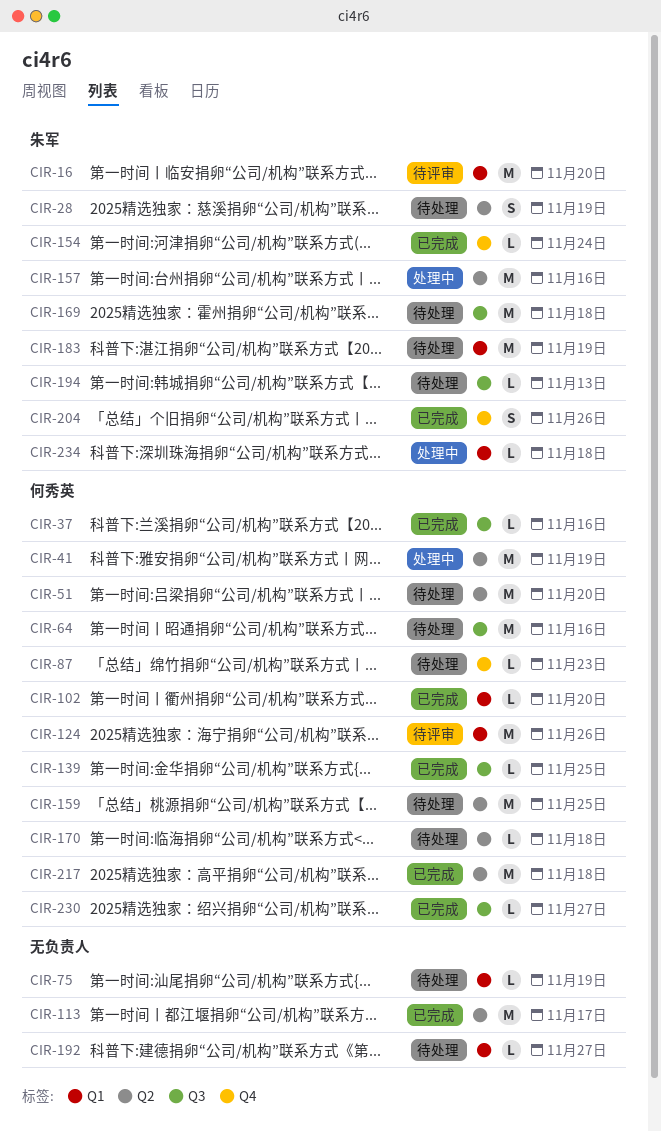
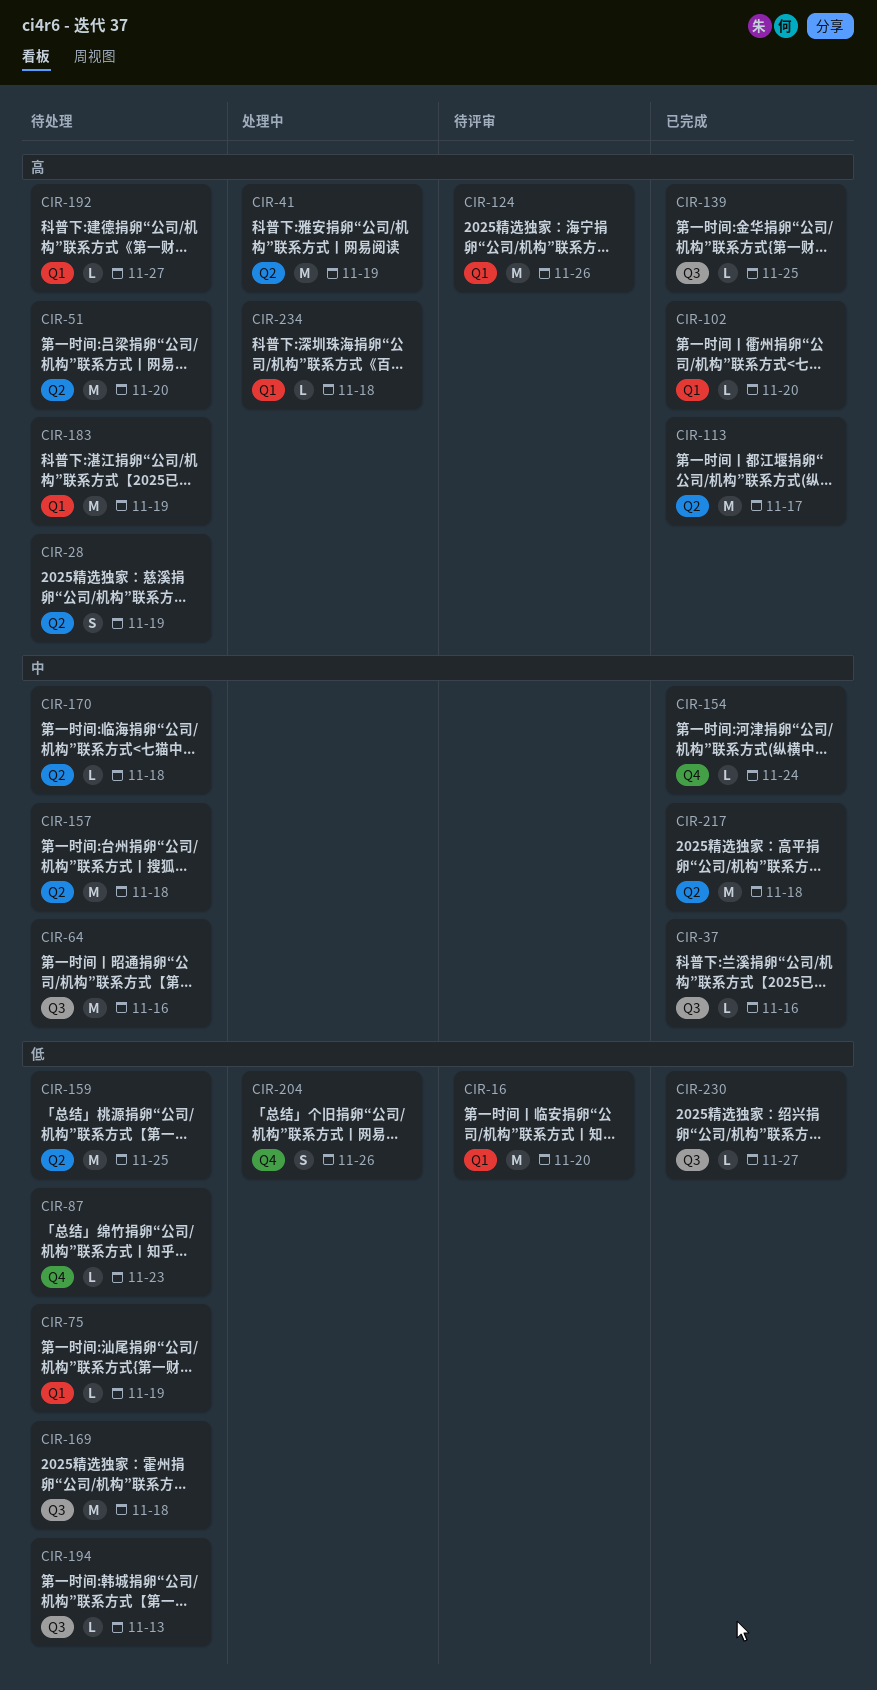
CIR-157, status: 处理中 -> 待处理
CIR-157, due: Nov 16 -> Nov 18
CIR-204, status: 已完成 -> 处理中

